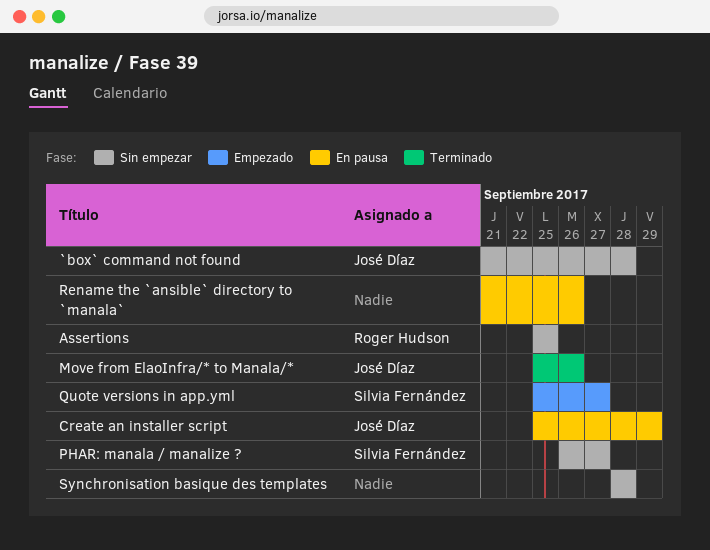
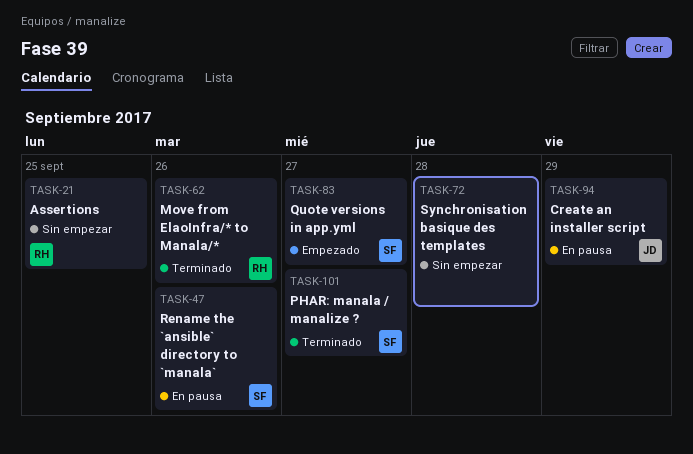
`box` command not found: present -> none
Move from ElaoInfra/* to Manala/*, owner: José Díaz -> Roger Hudson
PHAR: manala / manalize ?, status: Sin empezar -> Terminado
Rename the `ansible` directory to `manala`, owner: none -> Silvia Fernández

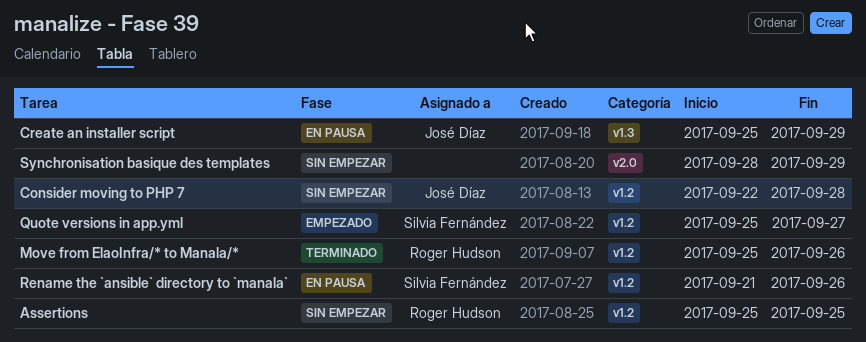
Consider moving to PHP 7: none -> present
PHAR: manala / manalize ?: present -> none
Synchronisation basique des templates, due: Sep 28 -> Sep 29

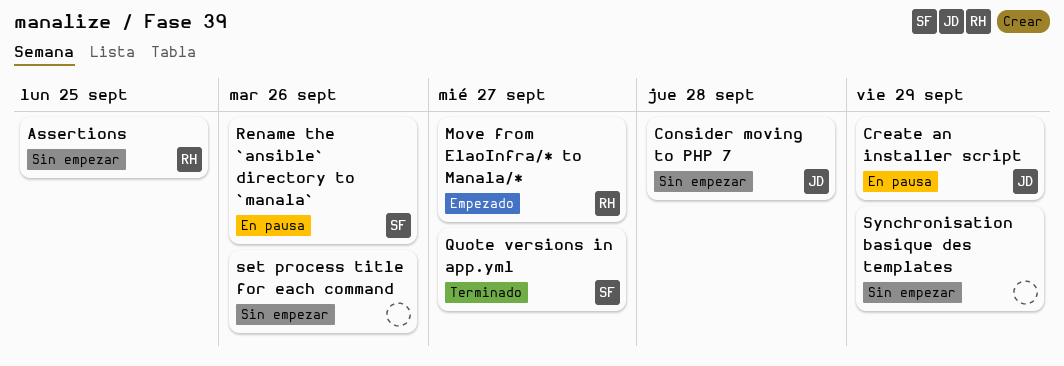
Move from ElaoInfra/* to Manala/*, status: Terminado -> Empezado
Move from ElaoInfra/* to Manala/*, due: Sep 26 -> Sep 27
Quote versions in app.yml, status: Empezado -> Terminado
set process title for each command: none -> present

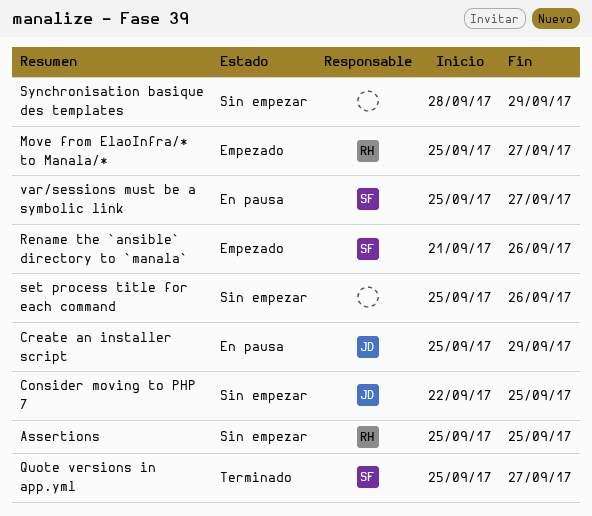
Consider moving to PHP 7, due: Sep 28 -> Sep 25
Rename the `ansible` directory to `manala`, status: En pausa -> Empezado
var/sessions must be a symbolic link: none -> present

